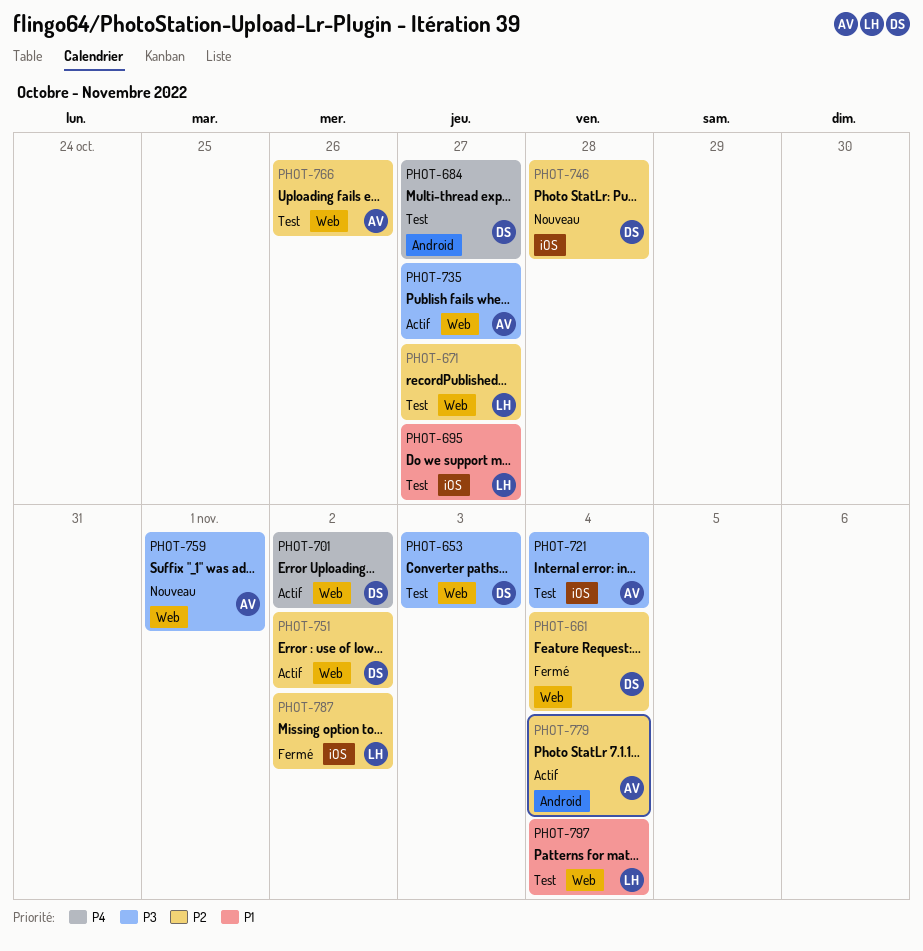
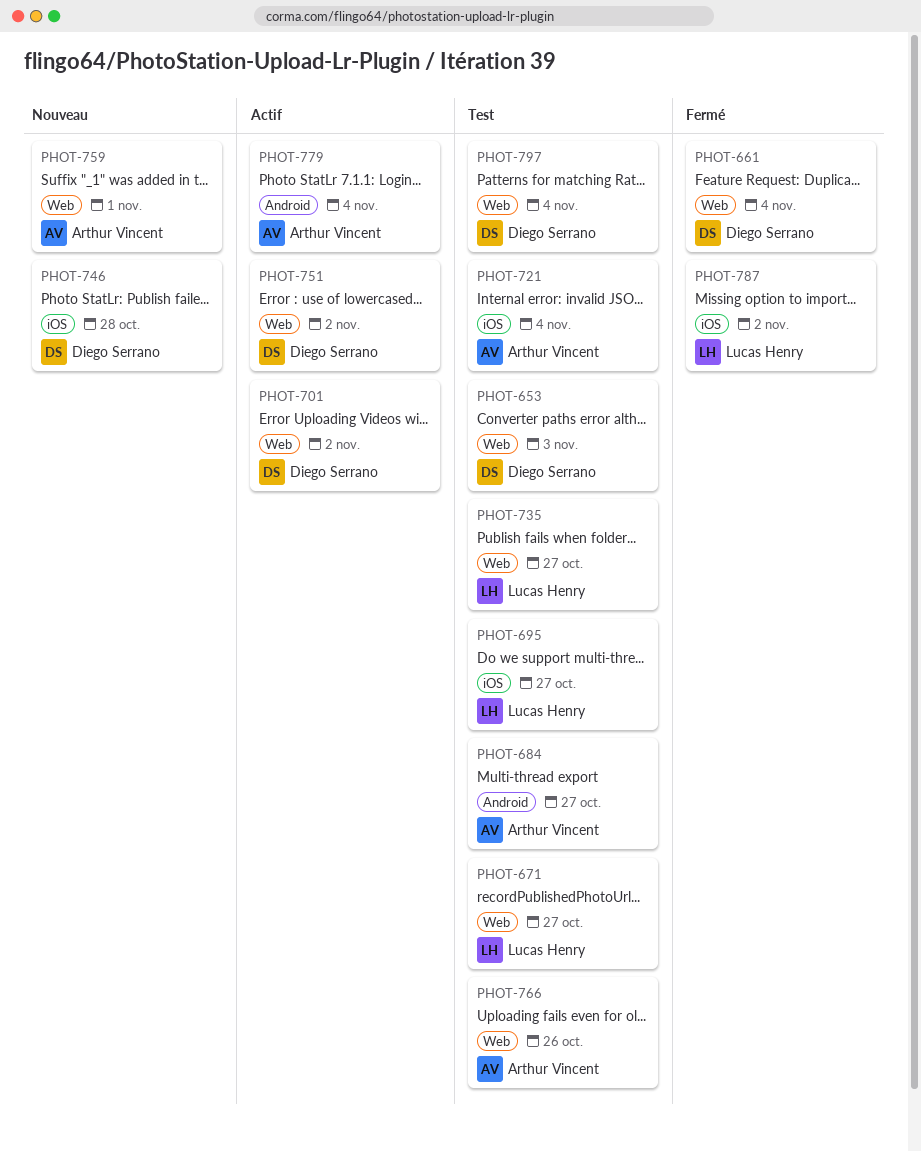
PHOT-684, owner: Diego Serrano -> Arthur Vincent
PHOT-735, status: Actif -> Test
PHOT-735, owner: Arthur Vincent -> Lucas Henry
PHOT-797, owner: Lucas Henry -> Diego Serrano

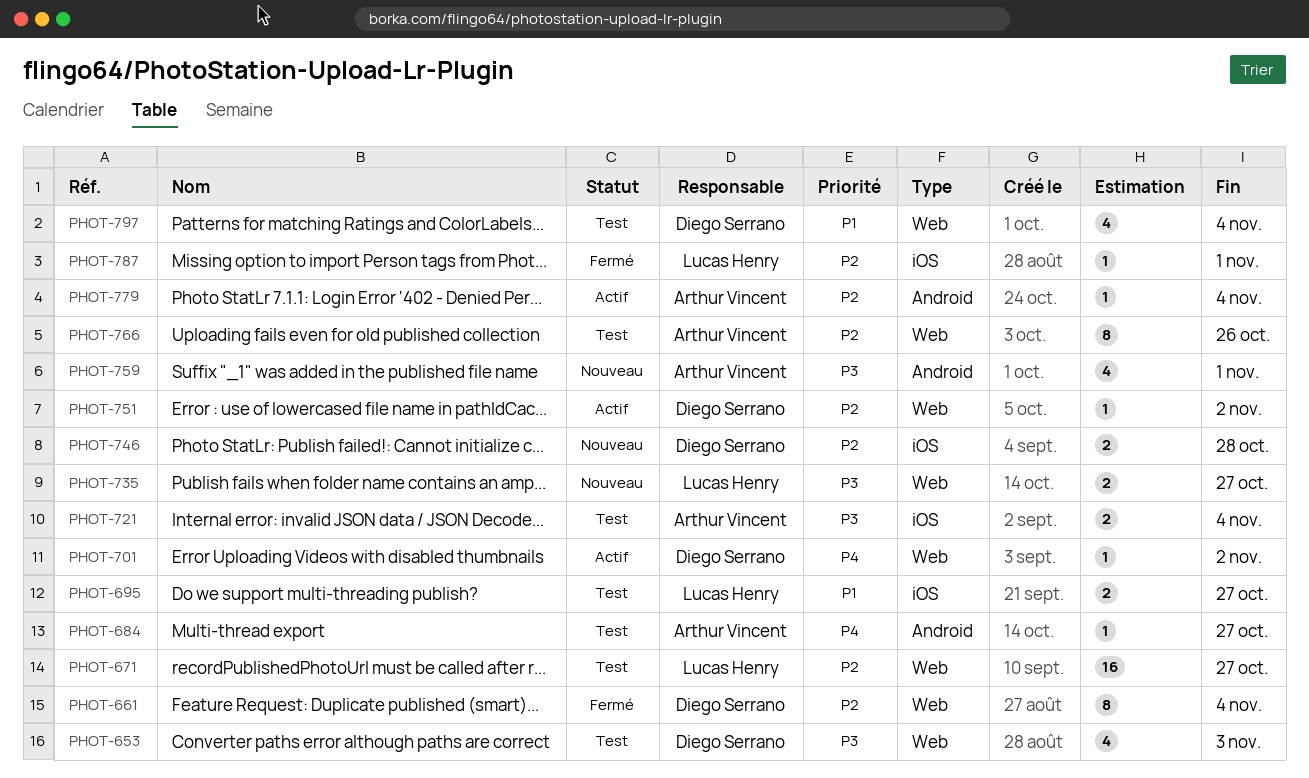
PHOT-735, status: Test -> Nouveau
PHOT-759, label: Web -> Android
PHOT-787, due: Nov 2 -> Nov 1

